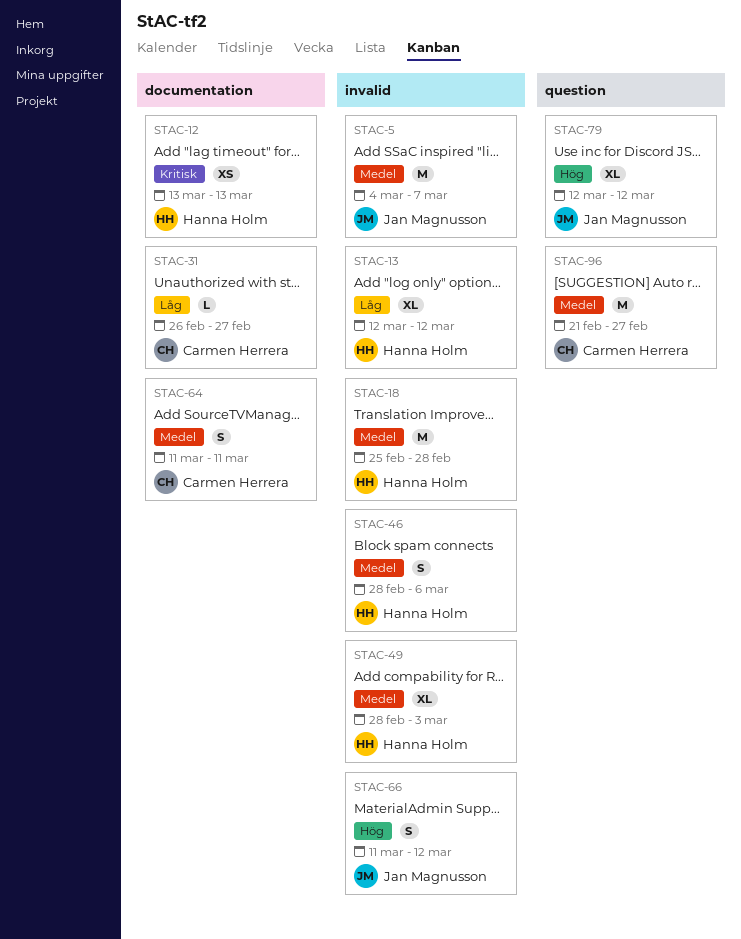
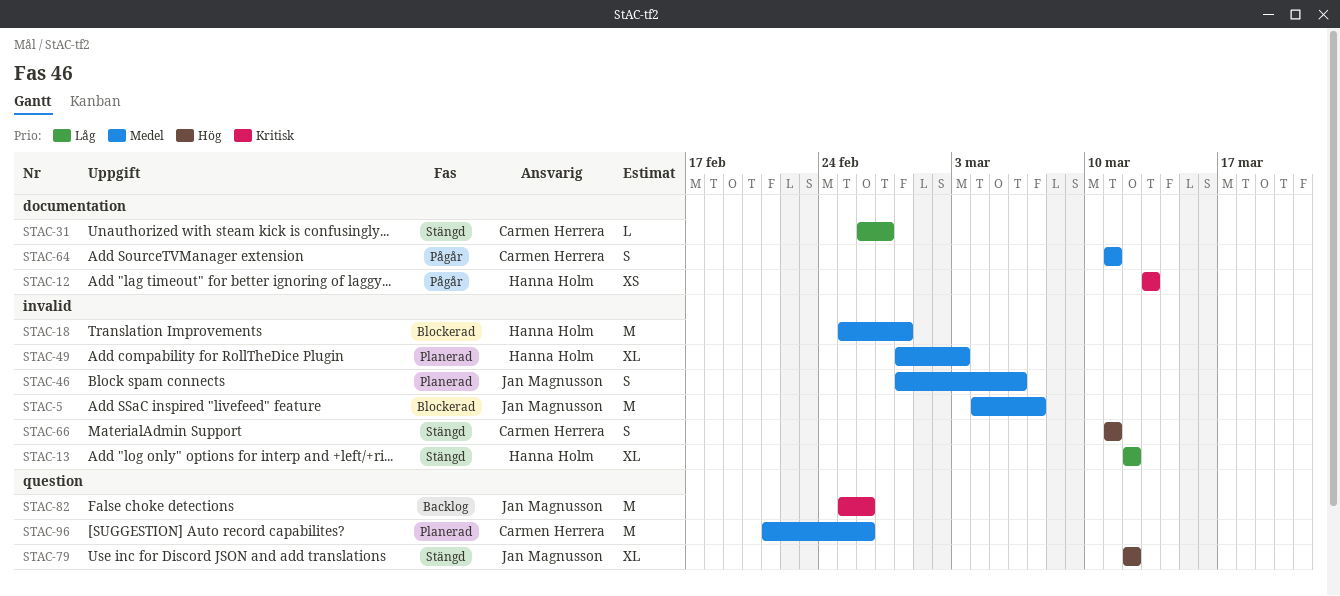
STAC-46, owner: Hanna Holm -> Jan Magnusson
STAC-66, owner: Jan Magnusson -> Carmen Herrera
STAC-66, due: Mar 12 -> Mar 11
STAC-82: none -> present
STAC-96, due: Feb 27 -> Feb 26

